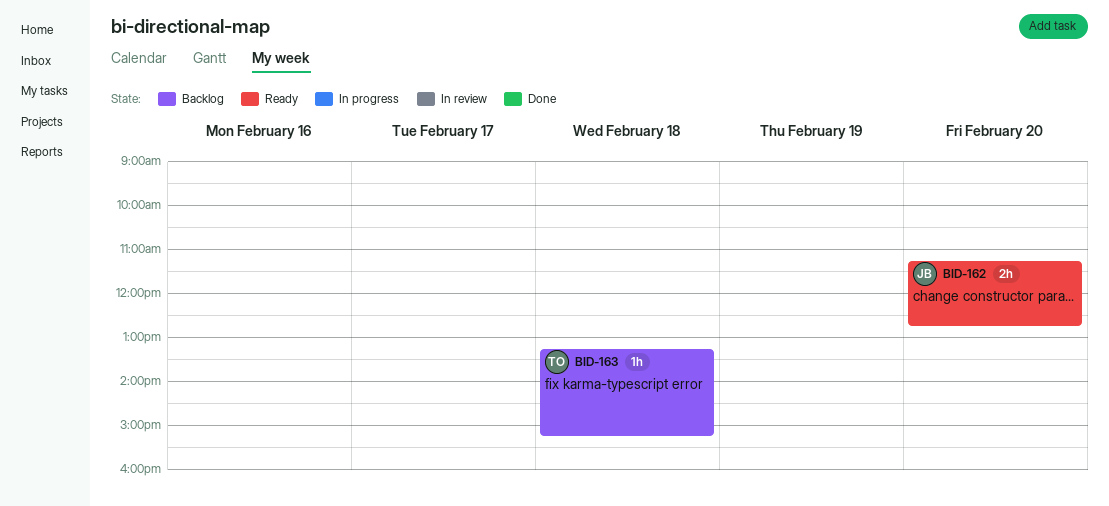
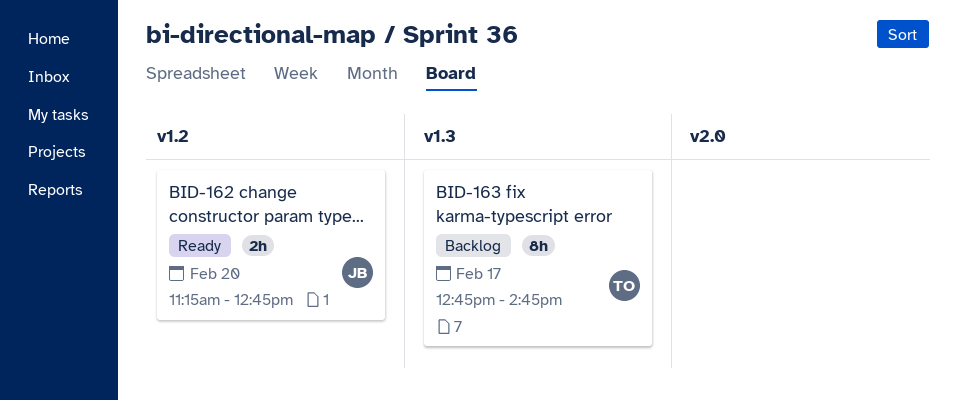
BID-163, estimate: 1h -> 8h
BID-163, day: Feb 18 -> Feb 17
BID-163, begins: 13:15 -> 12:45
BID-163, ends: 15:15 -> 14:45

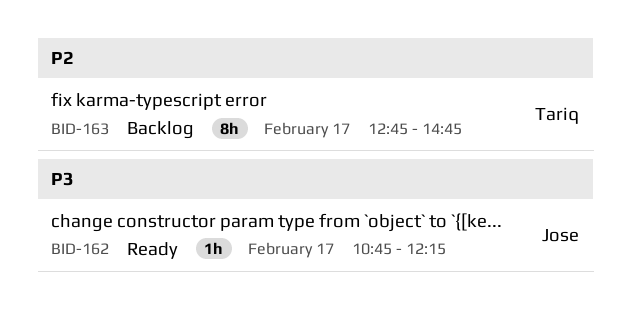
BID-162, estimate: 2h -> 1h
BID-162, day: Feb 20 -> Feb 17
BID-162, begins: 11:15 -> 10:45
BID-162, ends: 12:45 -> 12:15

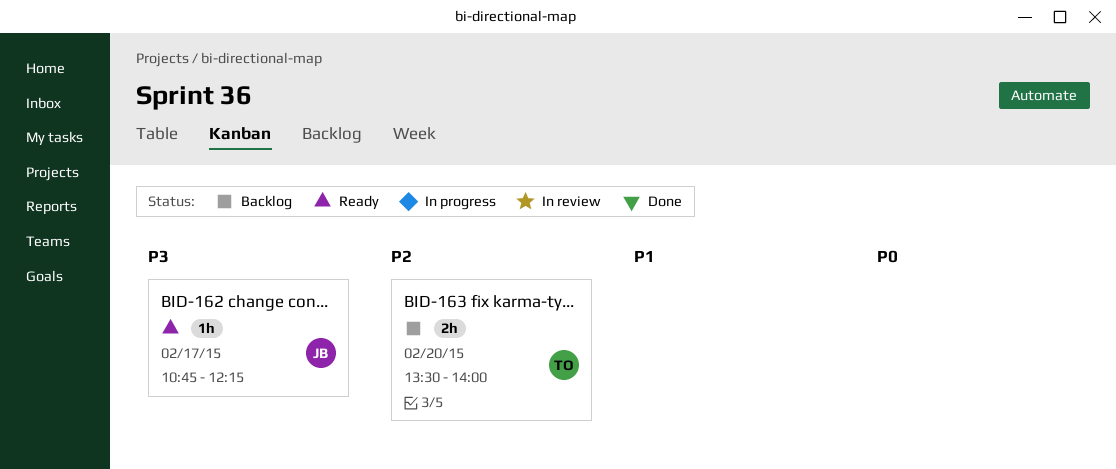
BID-163, estimate: 8h -> 2h
BID-163, day: Feb 17 -> Feb 20
BID-163, begins: 12:45 -> 13:30
BID-163, ends: 14:45 -> 14:00

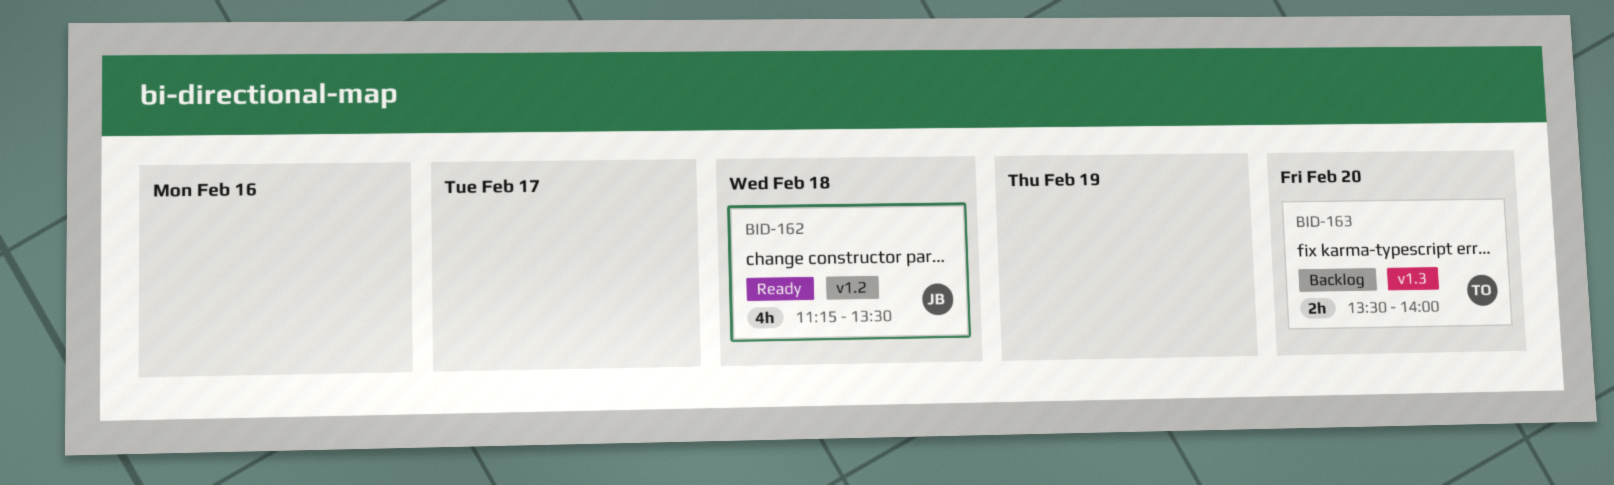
BID-162, estimate: 1h -> 4h
BID-162, day: Feb 17 -> Feb 18
BID-162, begins: 10:45 -> 11:15
BID-162, ends: 12:15 -> 13:30

